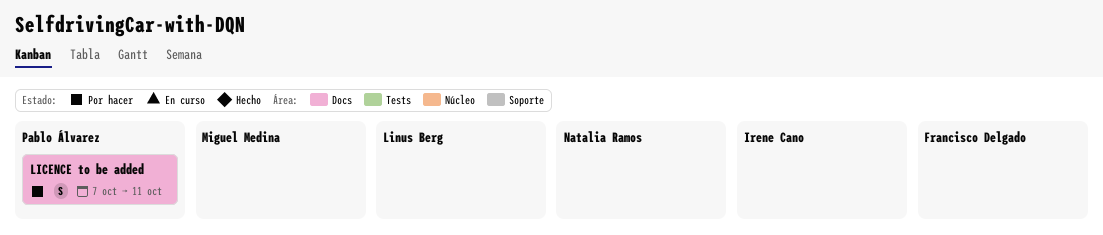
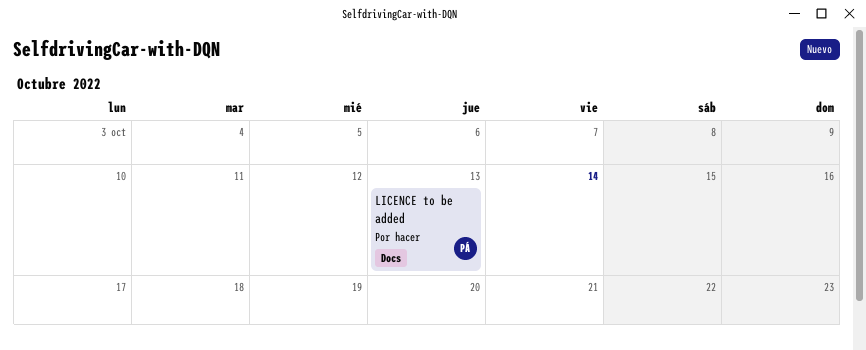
LICENCE to be added, due: Oct 11 -> Oct 13

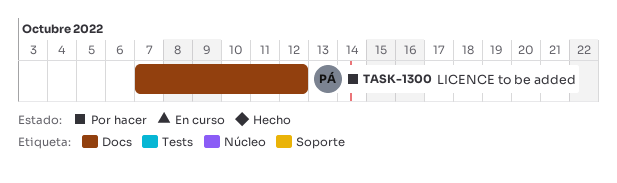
LICENCE to be added, due: Oct 13 -> Oct 12

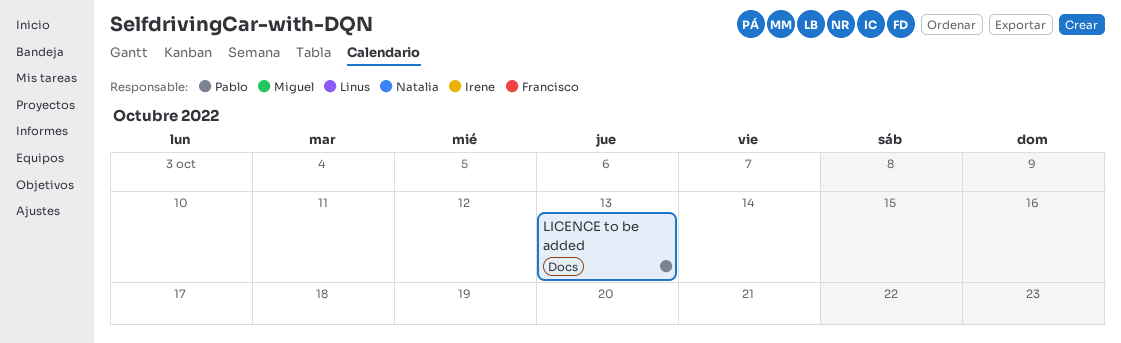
LICENCE to be added, due: Oct 12 -> Oct 13

